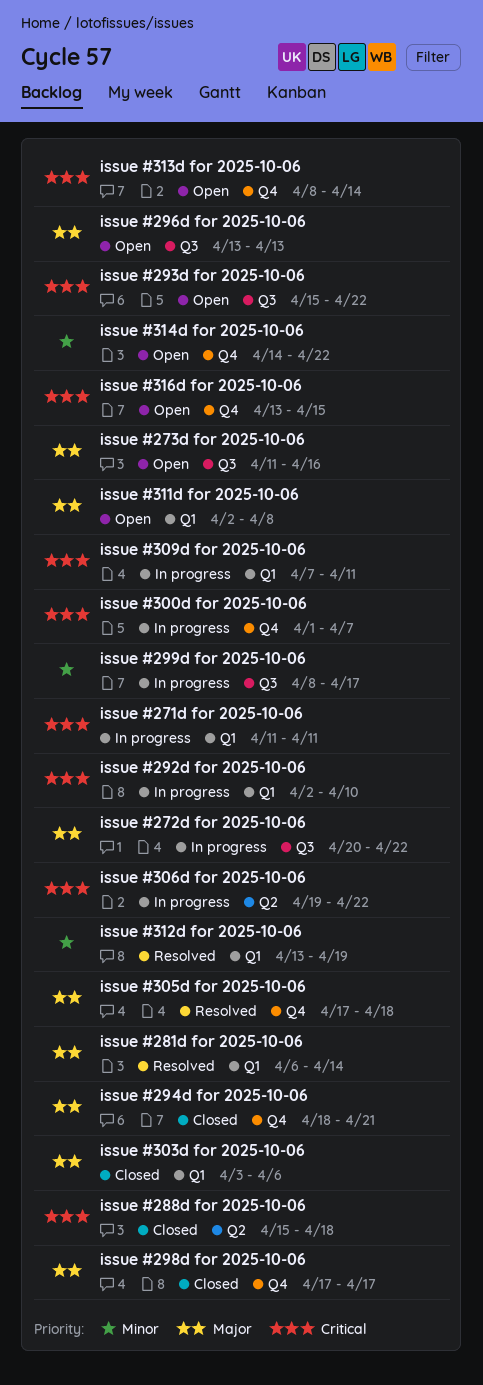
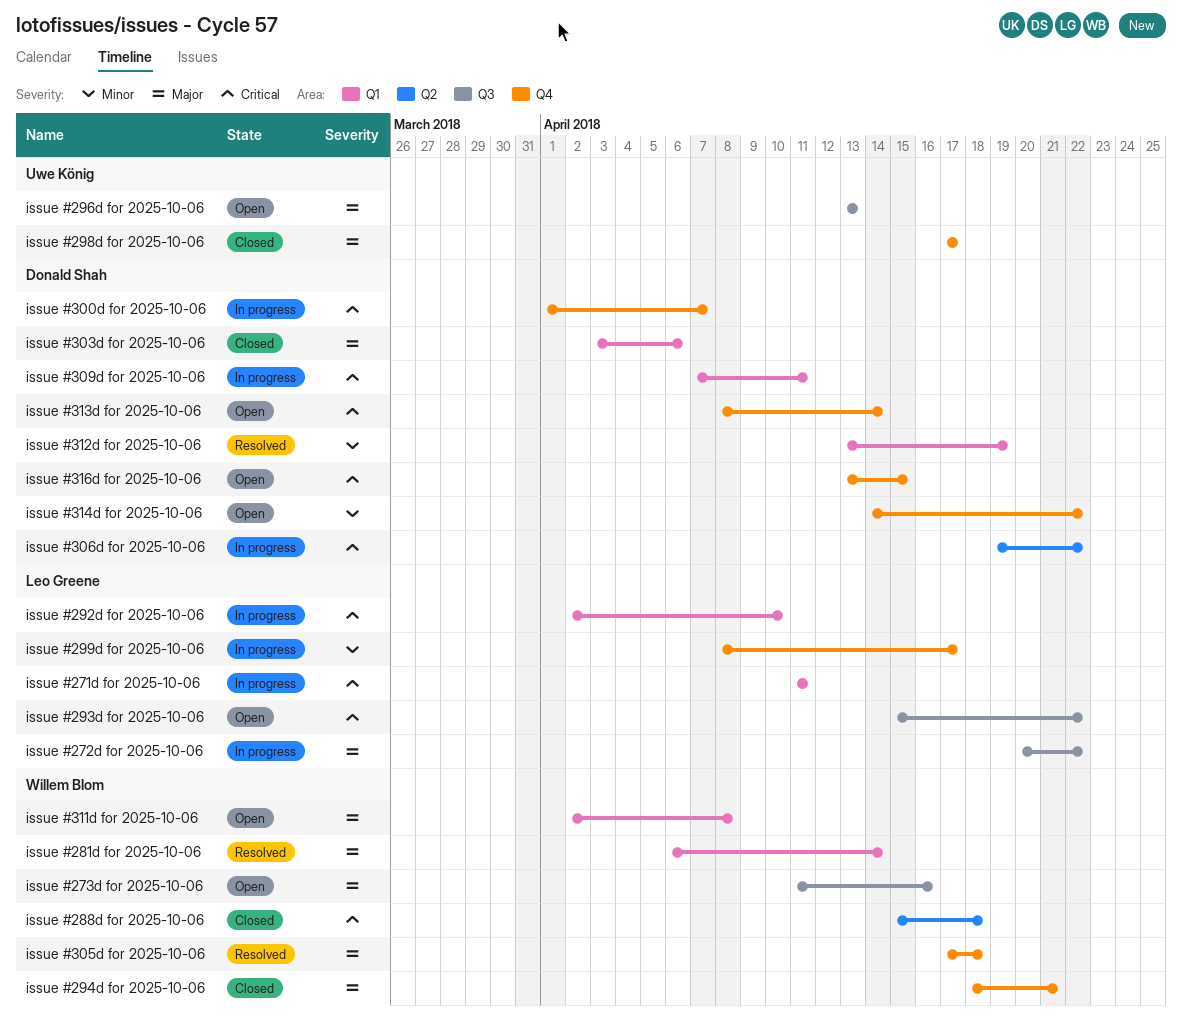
issue #299d for 2025-10-06, label: Q3 -> Q4

